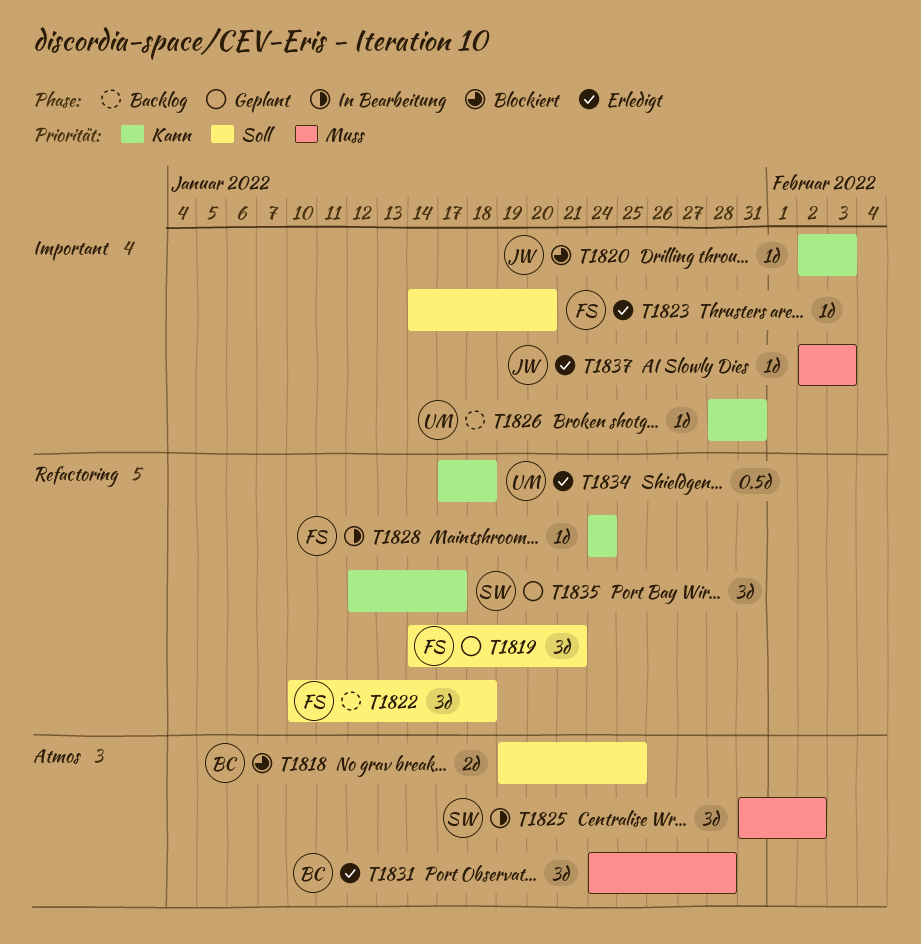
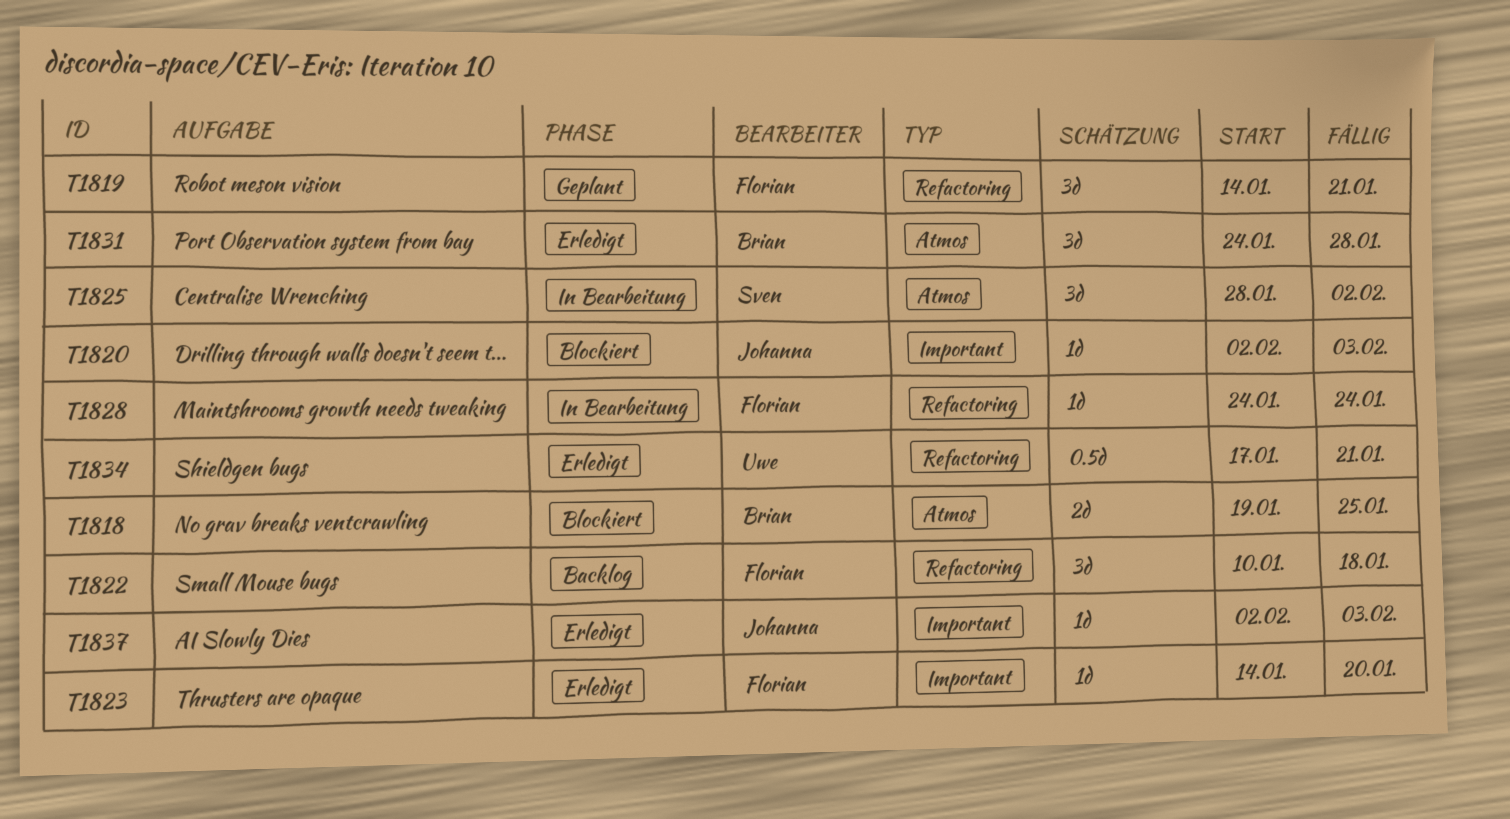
T1825, start: Jan 31 -> Jan 28
T1826: present -> none
T1834, due: Jan 18 -> Jan 21
T1835: present -> none

